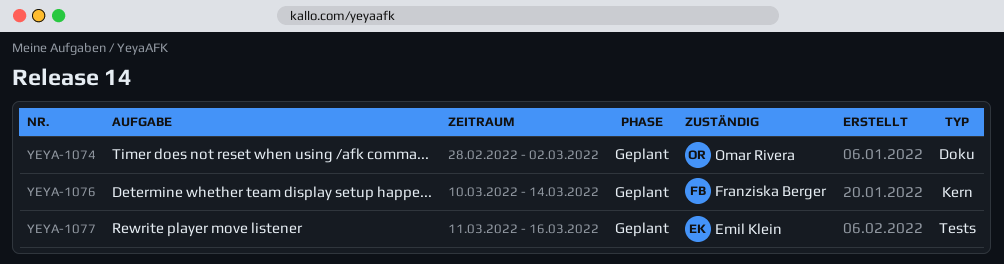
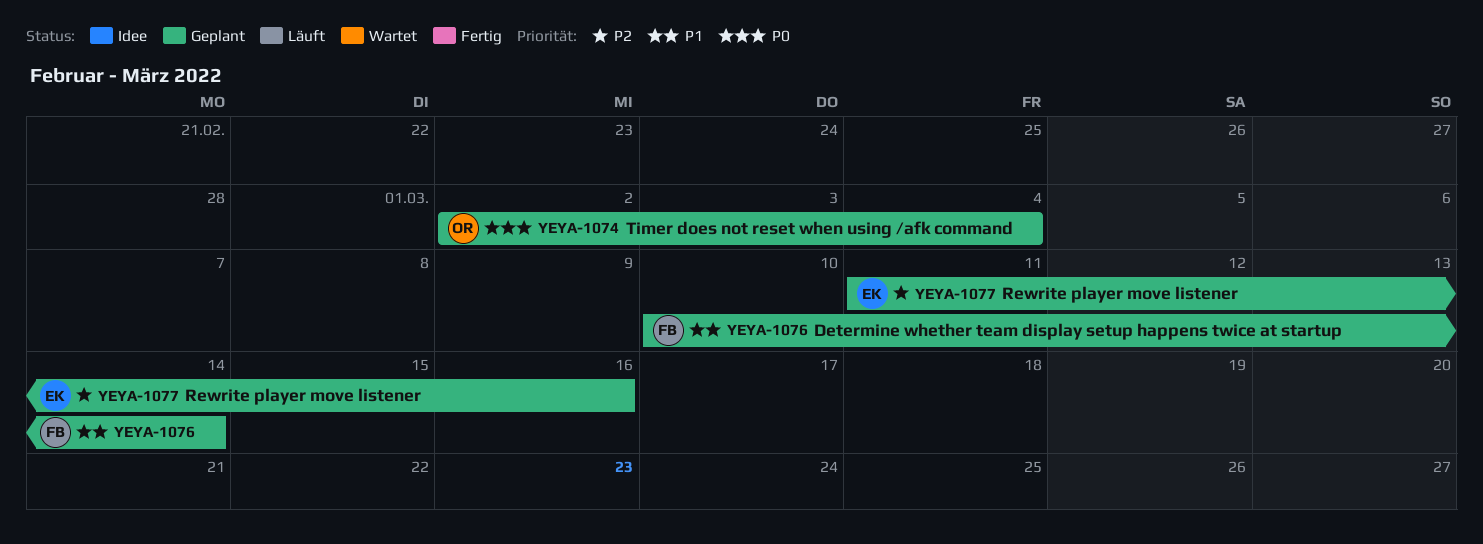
YEYA-1074, start: Feb 28 -> Mar 2
YEYA-1074, due: Mar 2 -> Mar 4

